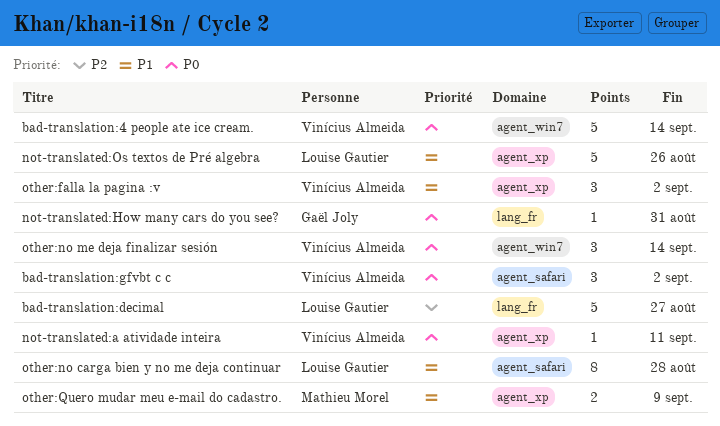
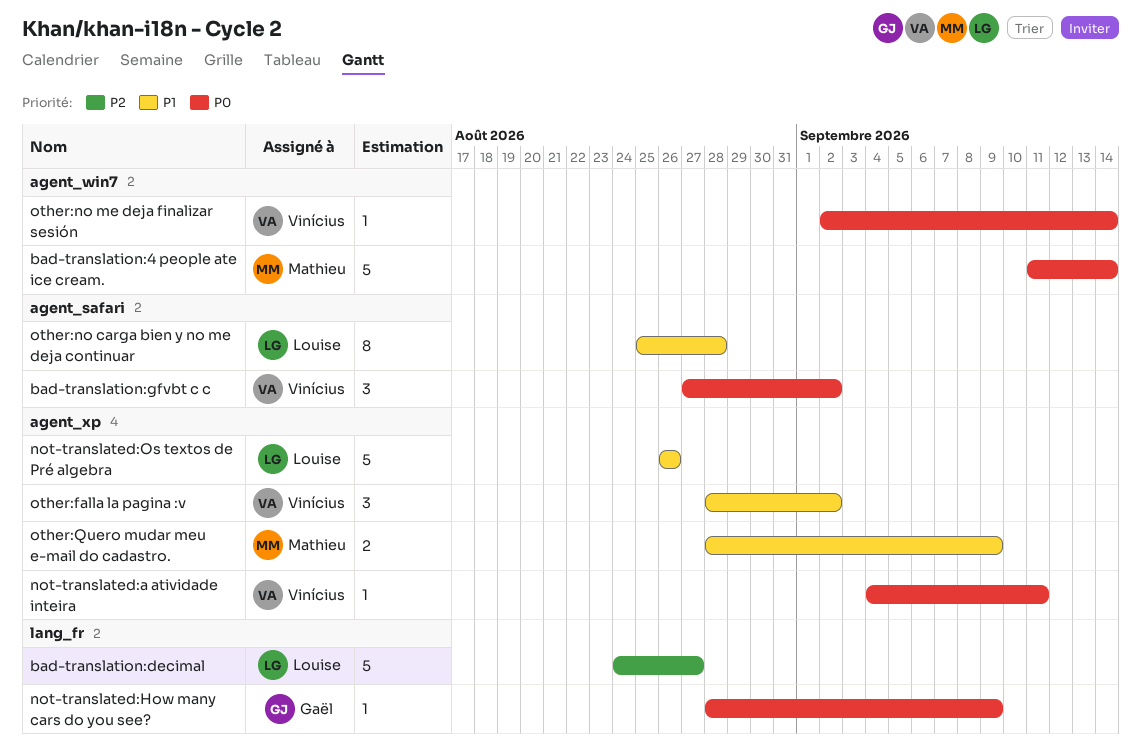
bad-translation:4 people ate ice cream., owner: Vinícius Almeida -> Mathieu Morel
not-translated:How many cars do you see?, due: Aug 31 -> Sep 9
other:no me deja finalizar sesión, estimate: 3 -> 1

